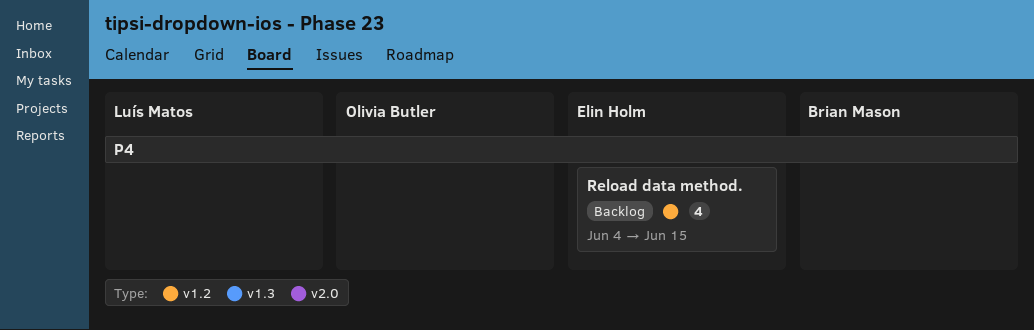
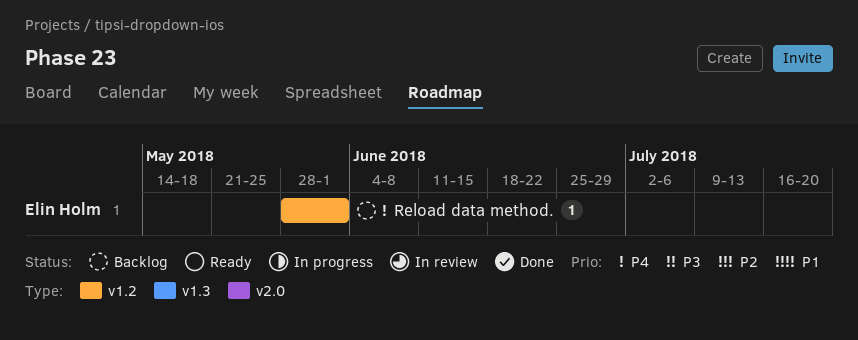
Reload data method., estimate: 4 -> 1
Reload data method., start: Jun 4 -> May 28
Reload data method., due: Jun 15 -> Jun 1

